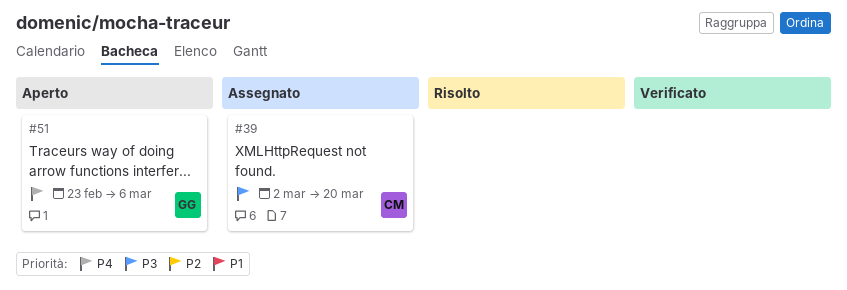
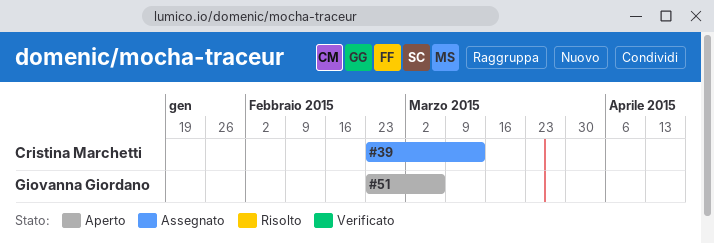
#39, start: Mar 2 -> Feb 23
#39, due: Mar 20 -> Mar 13

